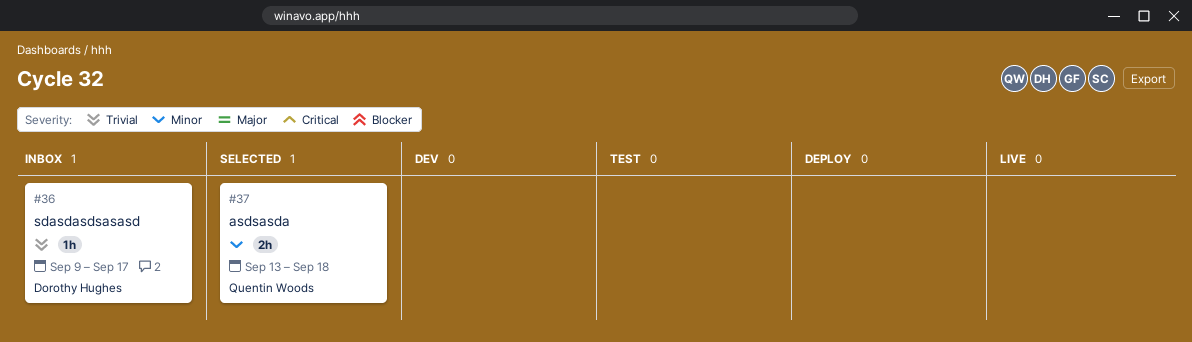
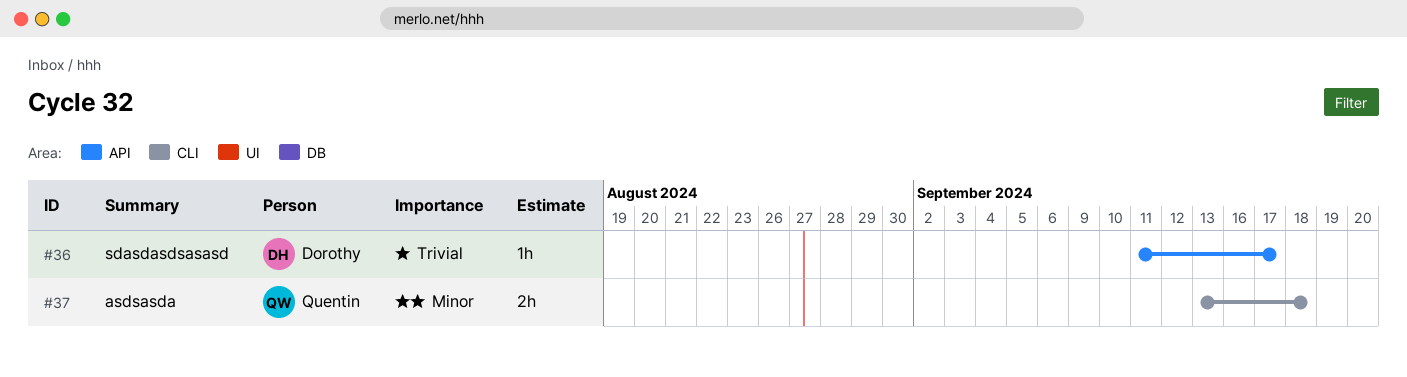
#36, start: Sep 9 -> Sep 11

